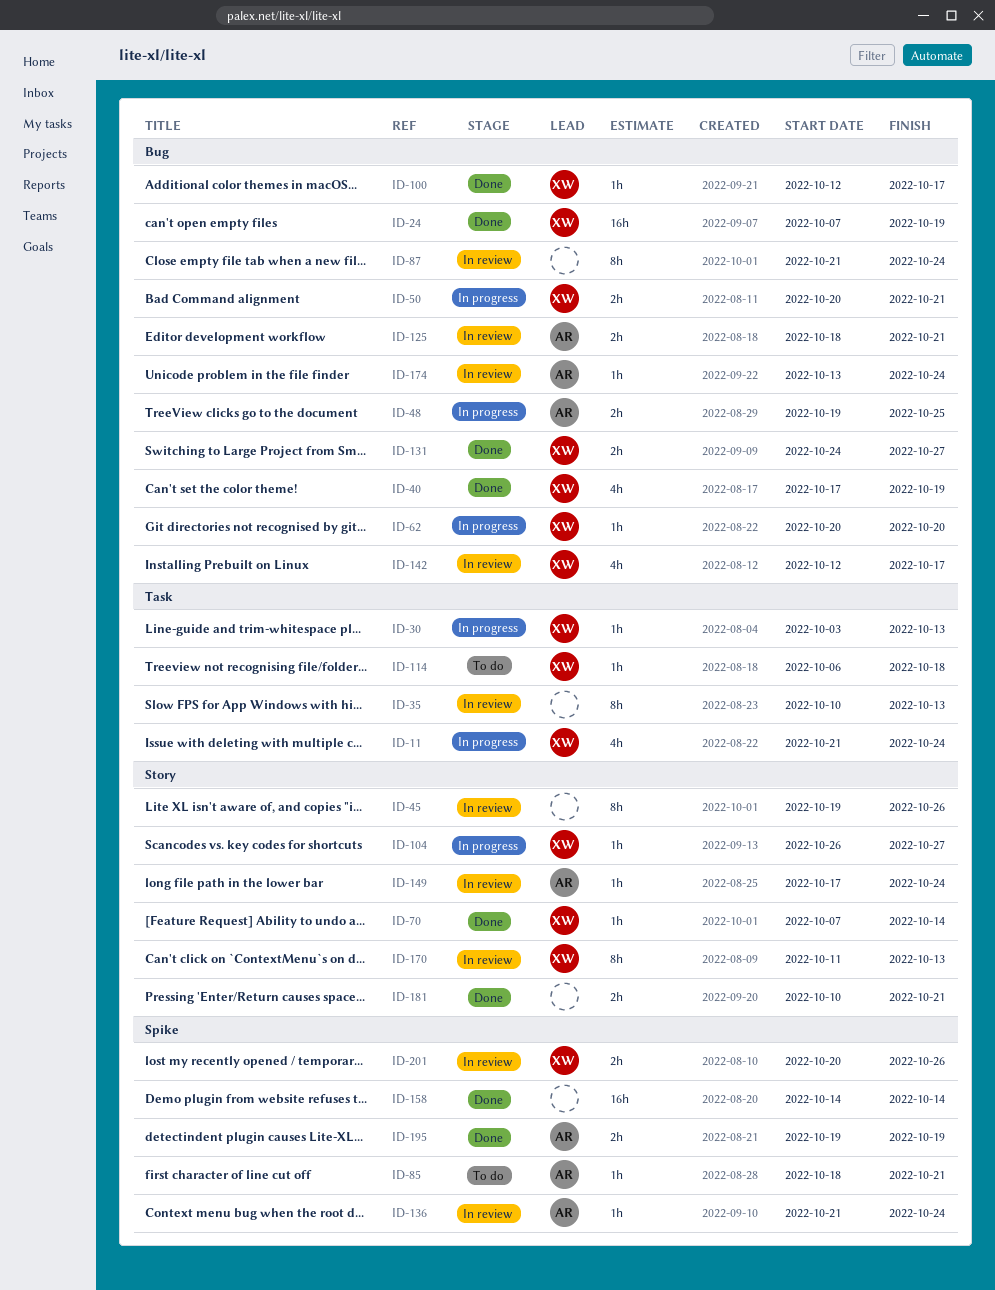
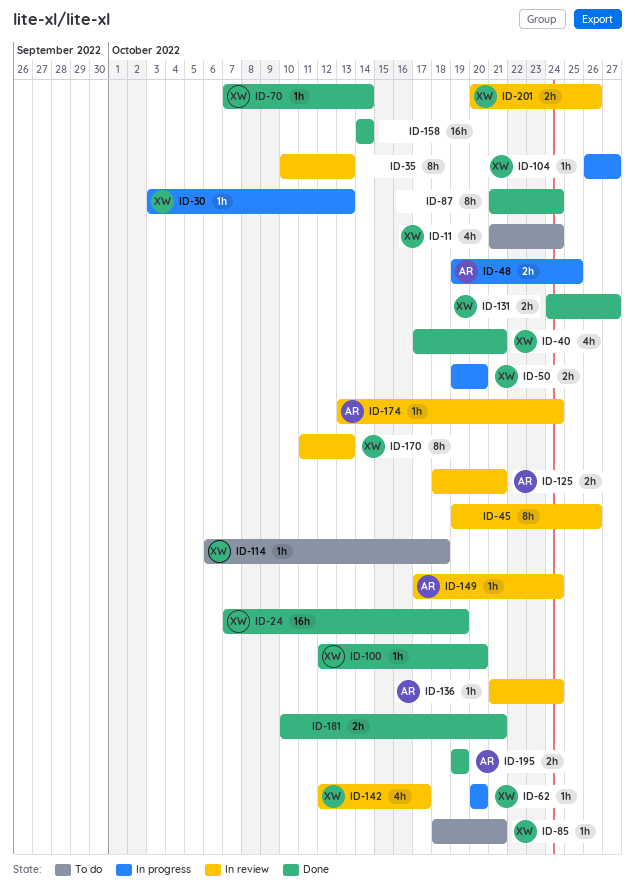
ID-11, status: In progress -> To do
ID-40, due: Oct 19 -> Oct 21
ID-50, start: Oct 20 -> Oct 19
ID-50, due: Oct 21 -> Oct 20
ID-85, owner: AR -> XW
ID-87, status: In review -> Done
ID-100, due: Oct 17 -> Oct 20

